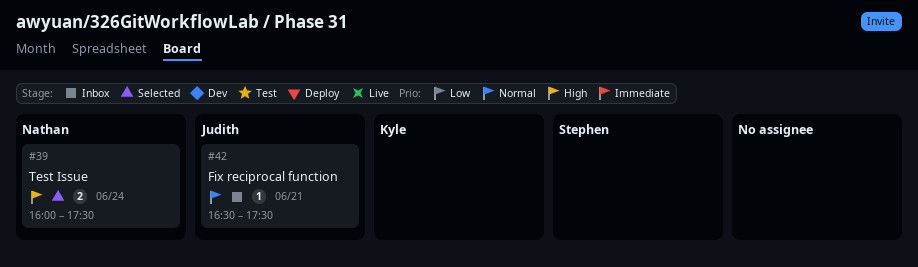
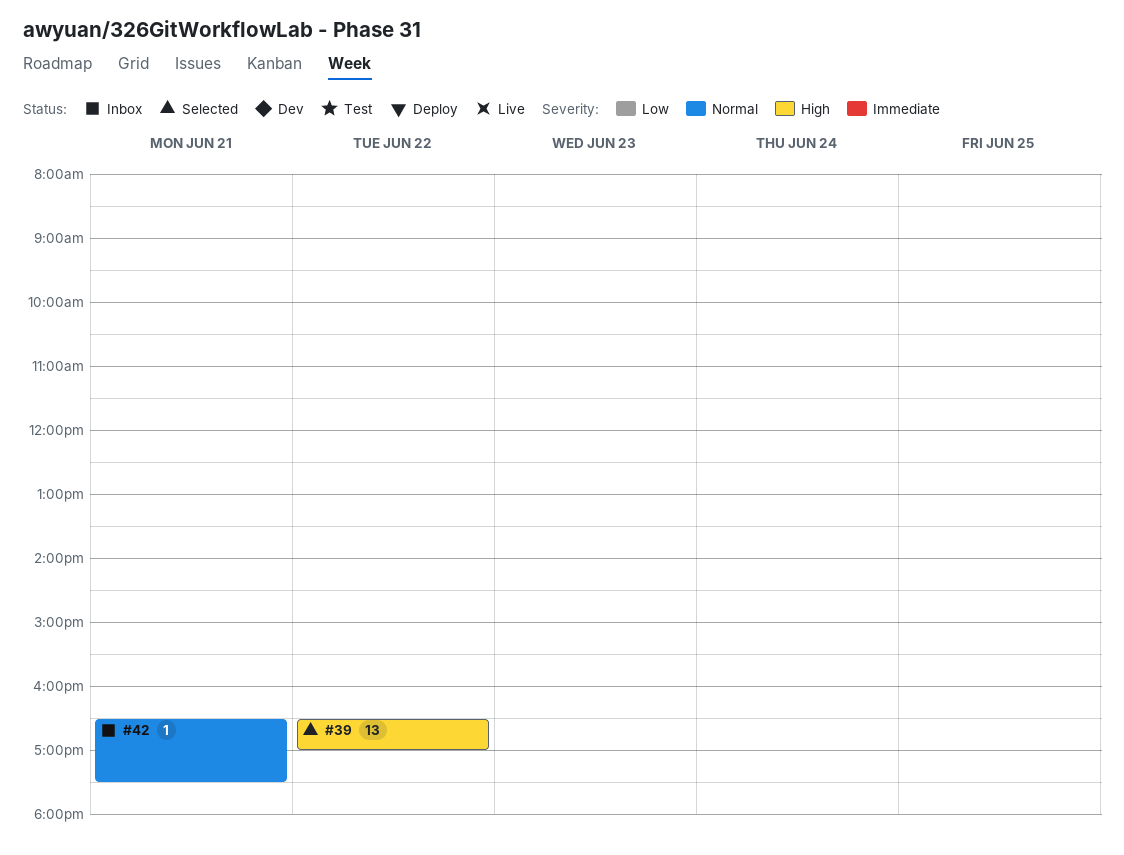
#39, estimate: 2 -> 13
#39, day: Jun 24 -> Jun 22
#39, begins: 16:00 -> 16:30
#39, ends: 17:30 -> 17:00

